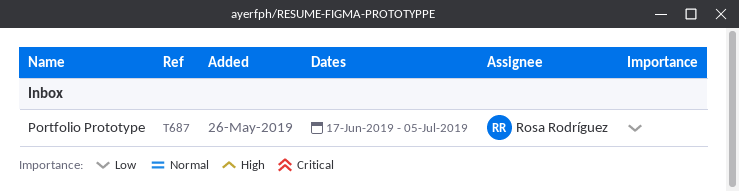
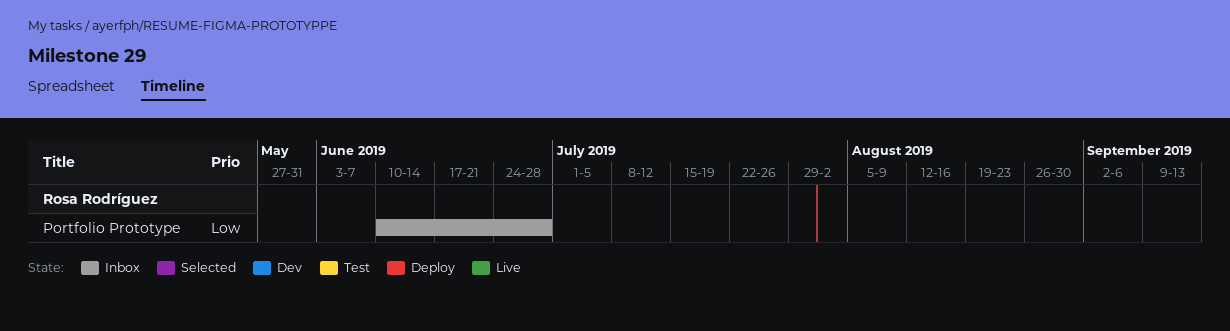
Portfolio Prototype, start: Jun 17 -> Jun 10
Portfolio Prototype, due: Jul 5 -> Jun 28

